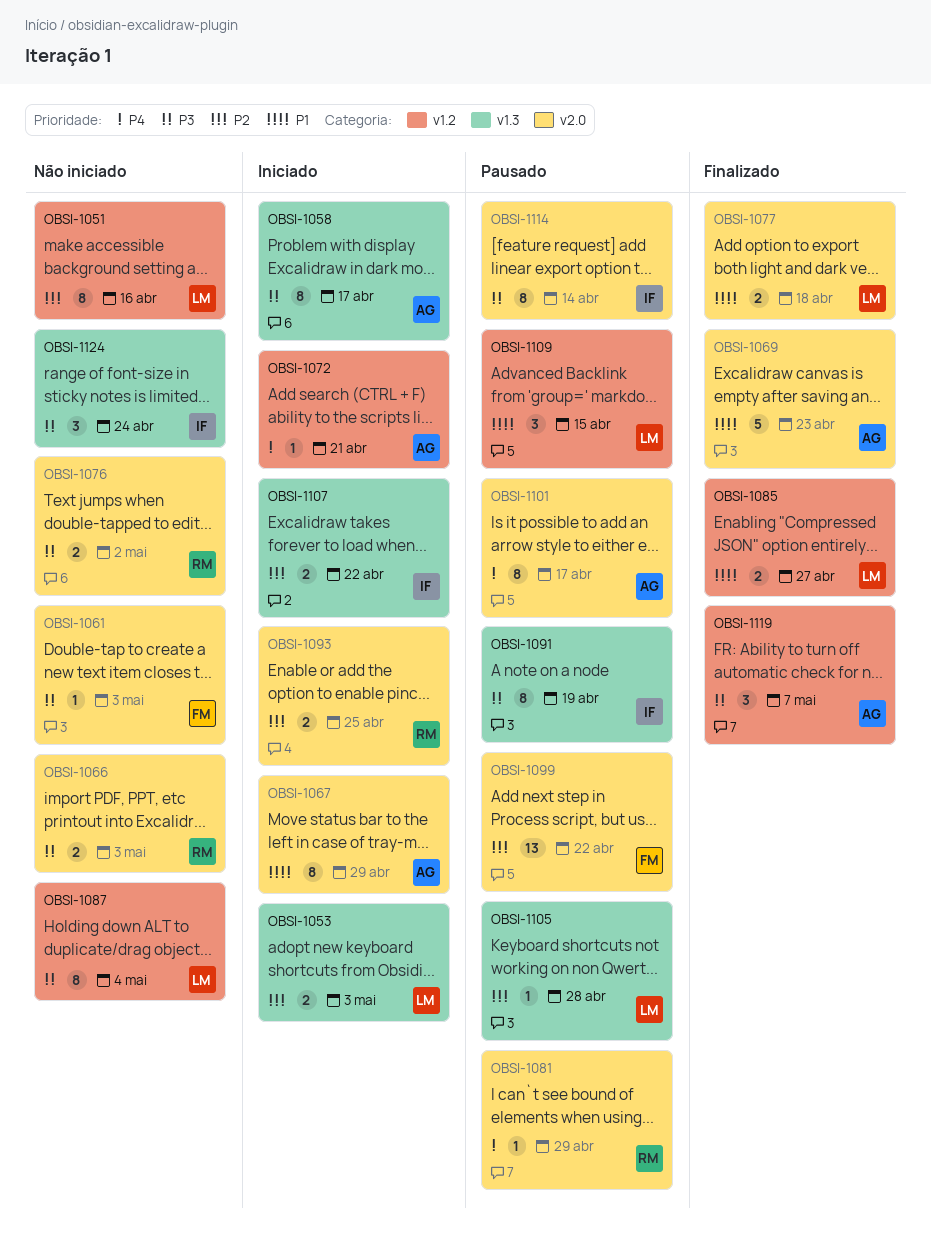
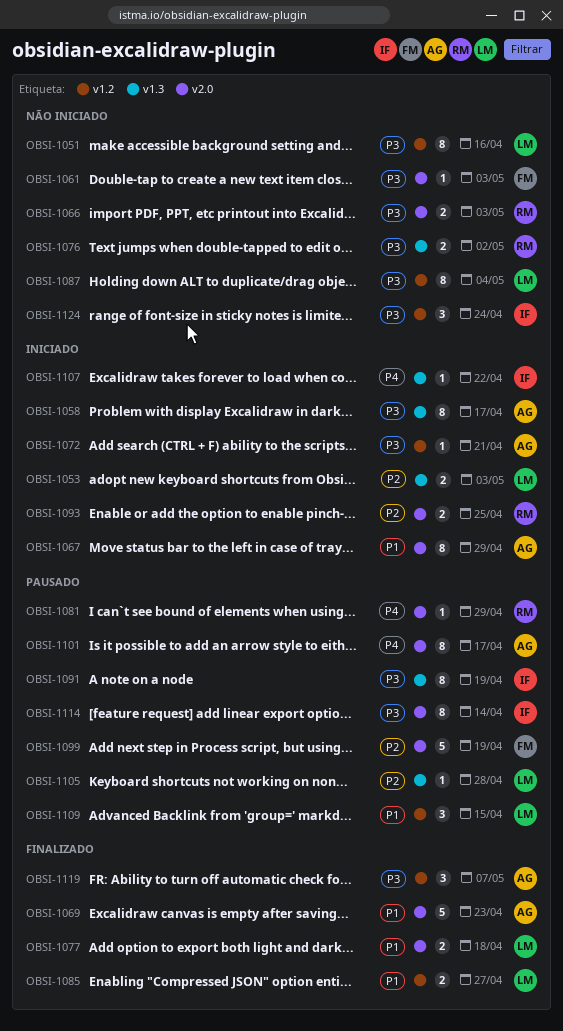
OBSI-1051, priority: P2 -> P3
OBSI-1072, priority: P4 -> P3
OBSI-1076, label: v2.0 -> v1.3
OBSI-1099, estimate: 13 -> 5
OBSI-1099, due: Apr 22 -> Apr 19
OBSI-1107, priority: P2 -> P4
OBSI-1107, estimate: 2 -> 1
OBSI-1124, label: v1.3 -> v1.2

